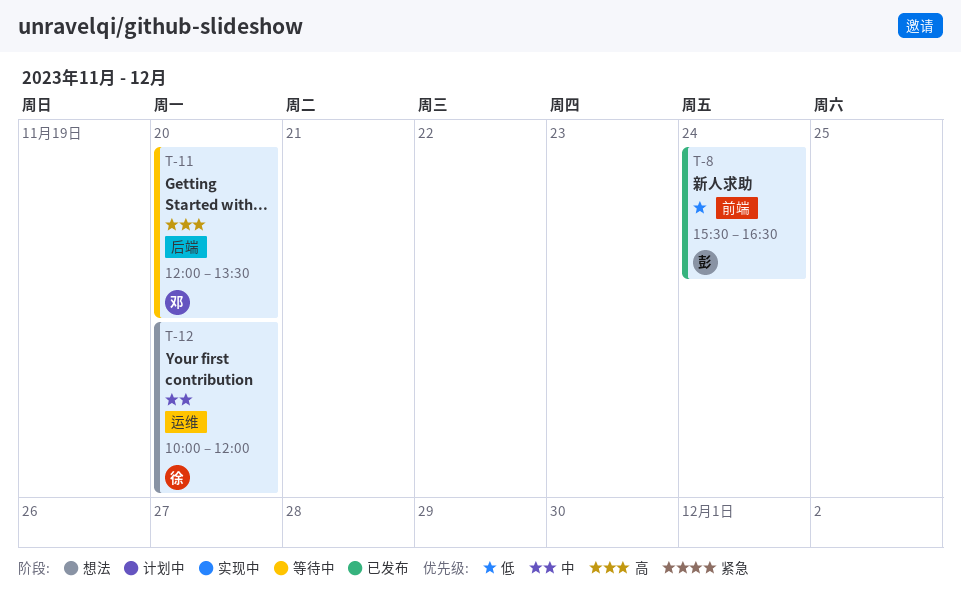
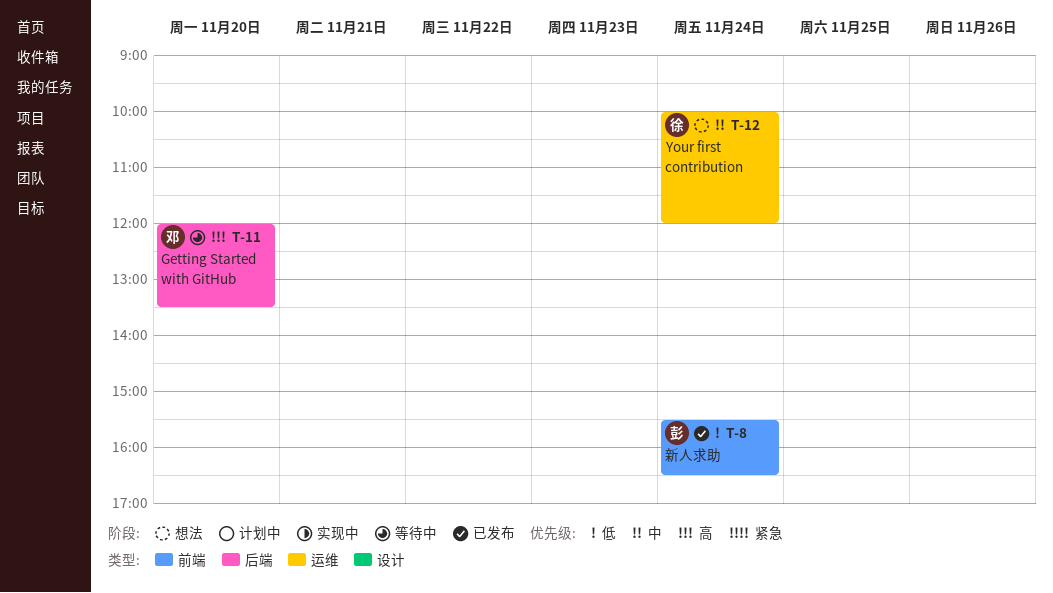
T-12, day: Nov 20 -> Nov 24

